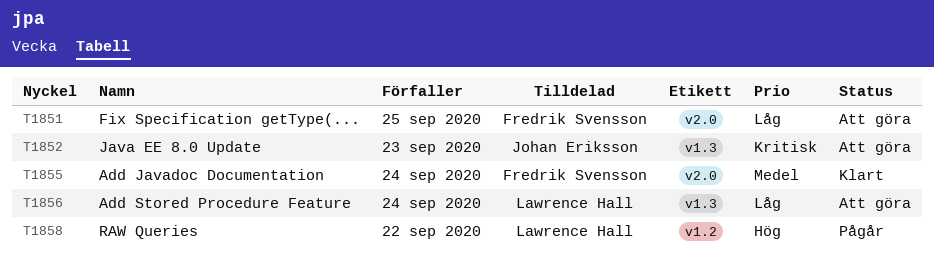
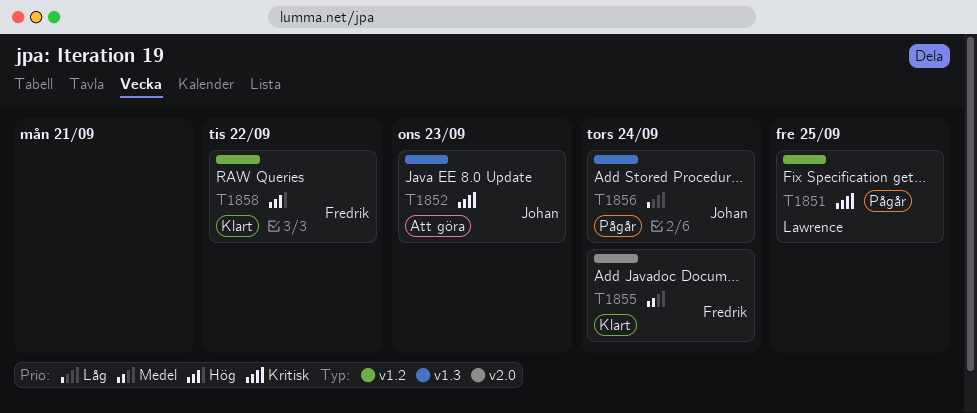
T1851, status: Att göra -> Pågår
T1851, owner: Fredrik Svensson -> Lawrence Hall
T1851, priority: Låg -> Kritisk
T1851, label: v2.0 -> v1.2
T1856, status: Att göra -> Pågår
T1856, owner: Lawrence Hall -> Johan Eriksson
T1858, status: Pågår -> Klart
T1858, owner: Lawrence Hall -> Fredrik Svensson

